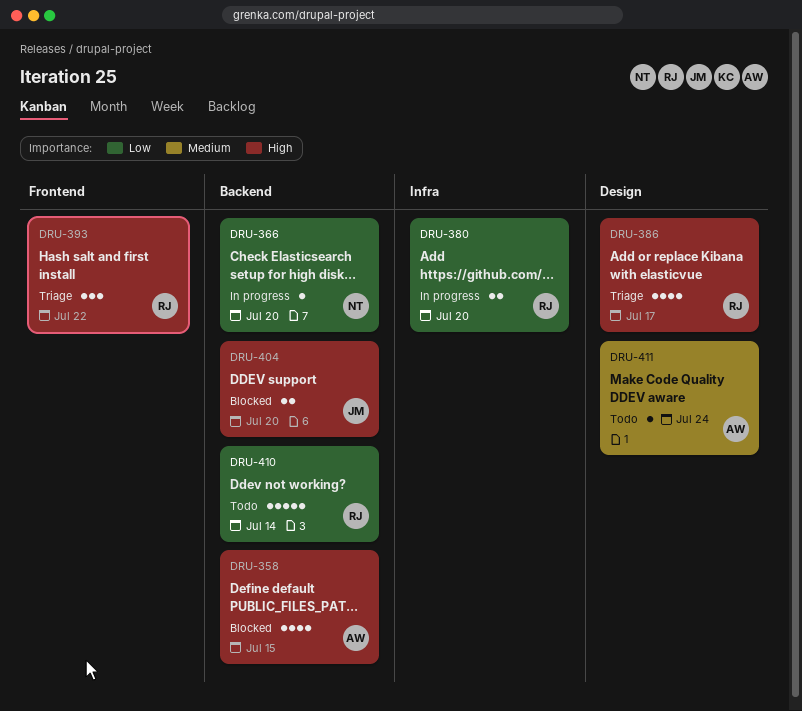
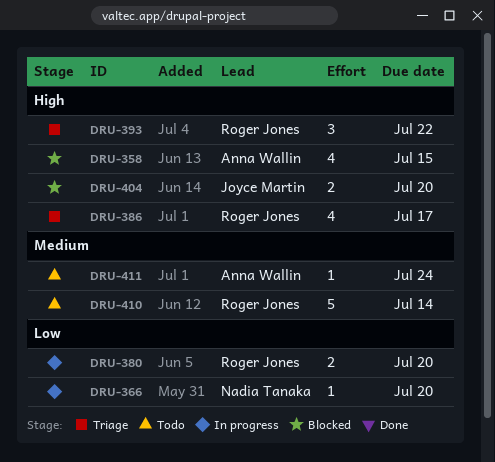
DRU-410, priority: Low -> Medium

